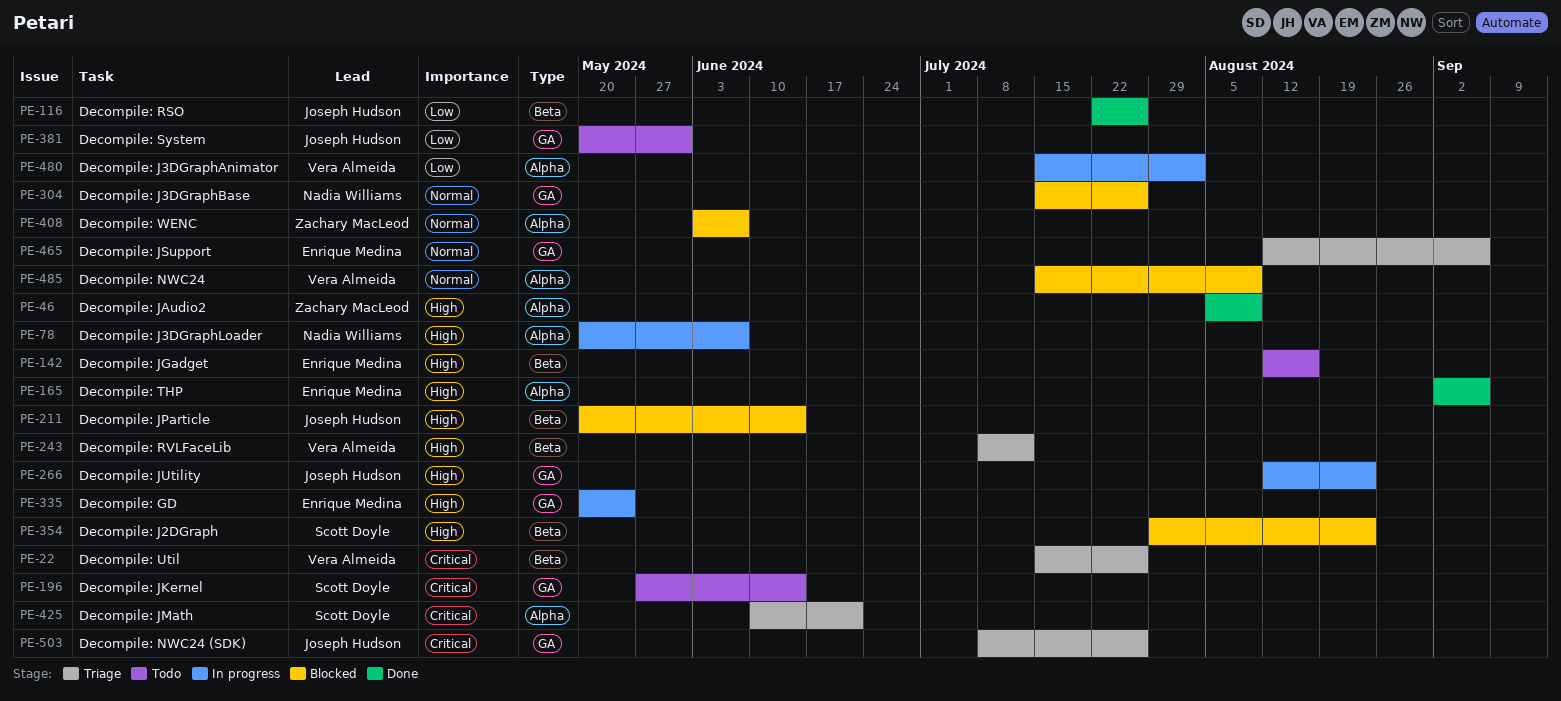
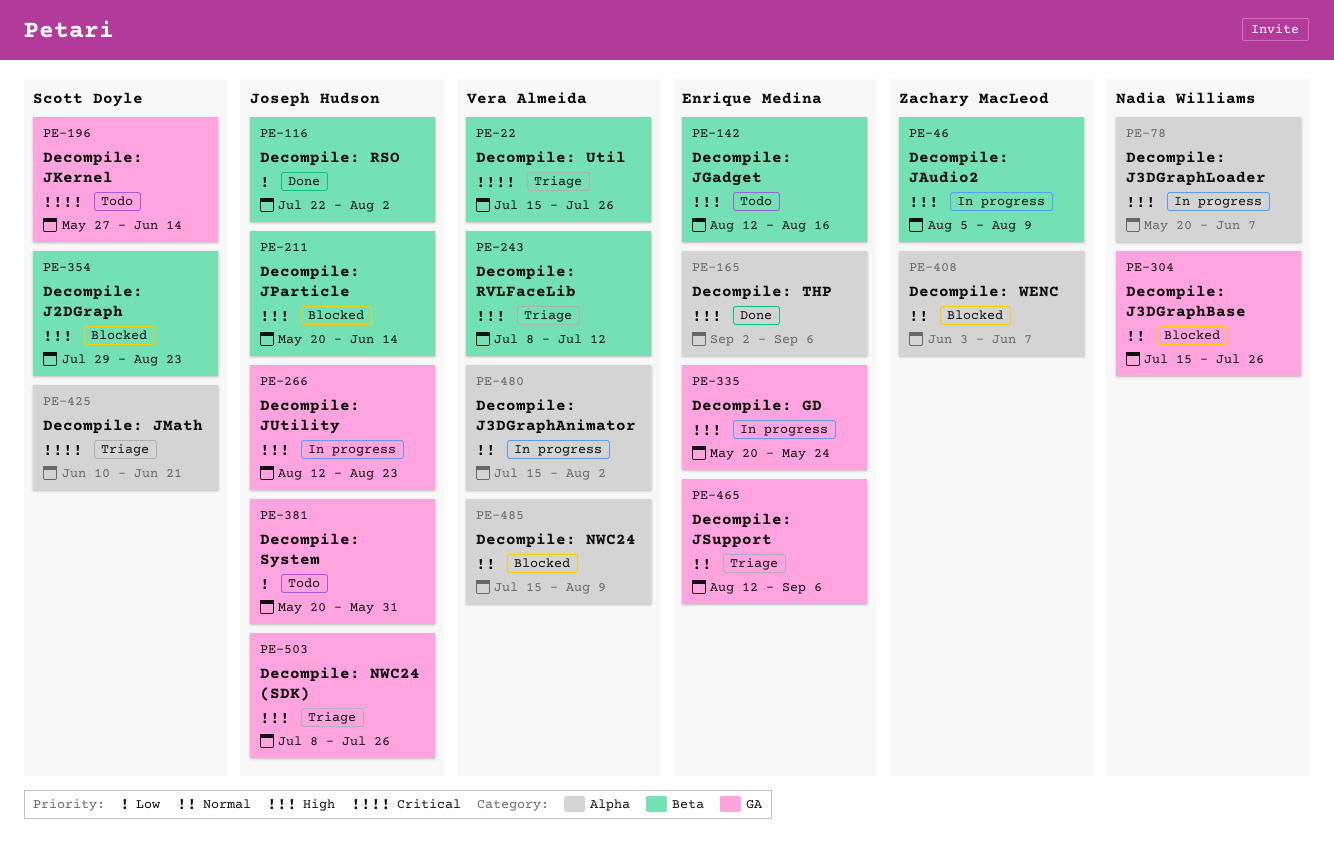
PE-46, status: Done -> In progress
PE-46, label: Alpha -> Beta
PE-116, due: Jul 26 -> Aug 2
PE-480, priority: Low -> Normal
PE-503, priority: Critical -> High

